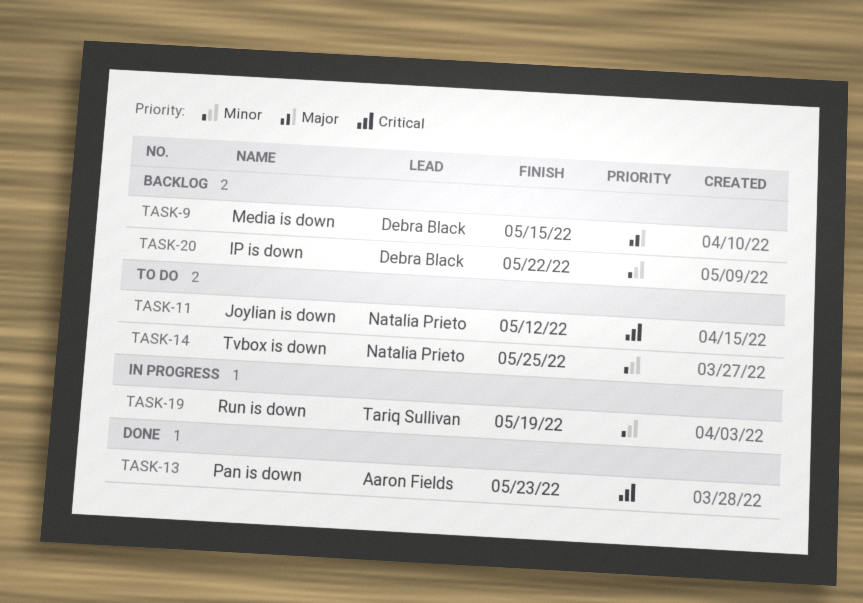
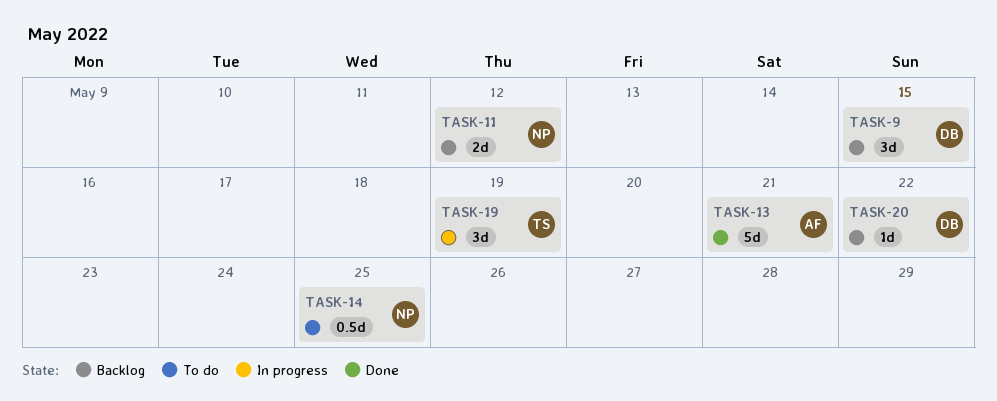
TASK-11, status: To do -> Backlog
TASK-13, due: May 23 -> May 21

